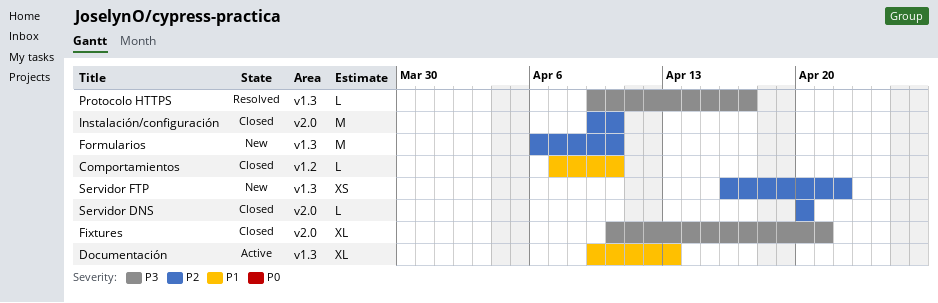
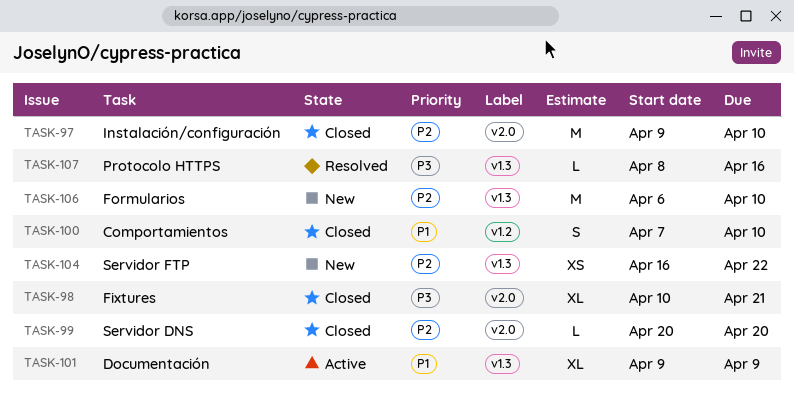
Comportamientos, estimate: L -> S
Documentación, due: Apr 13 -> Apr 9
Protocolo HTTPS, start: Apr 9 -> Apr 8
Protocolo HTTPS, due: Apr 17 -> Apr 16

